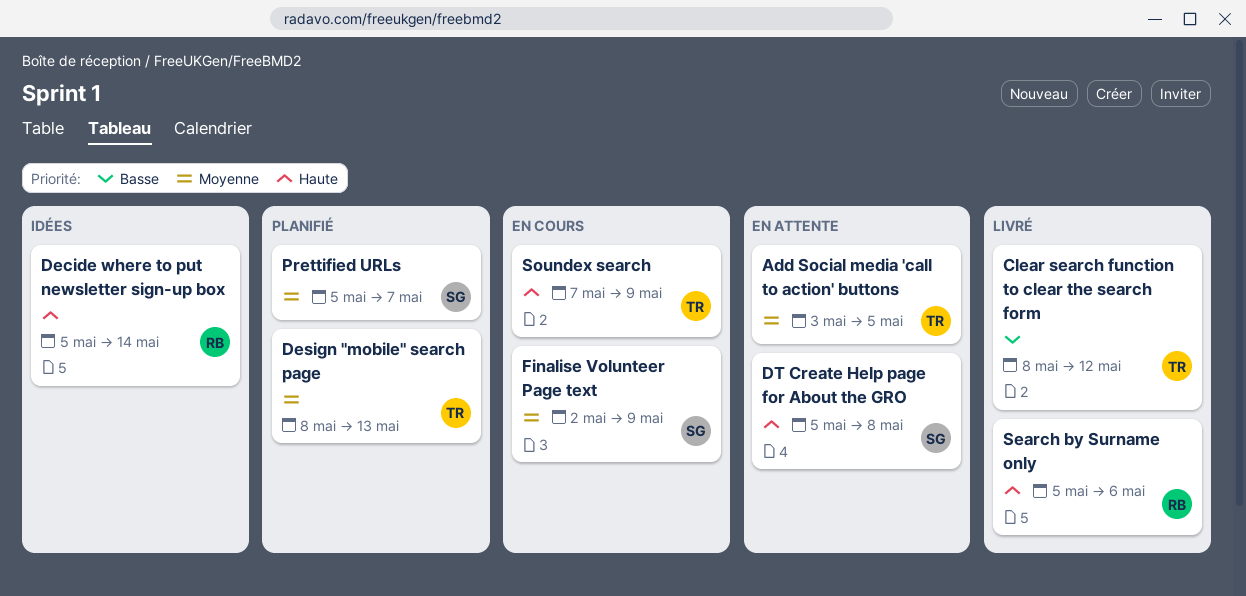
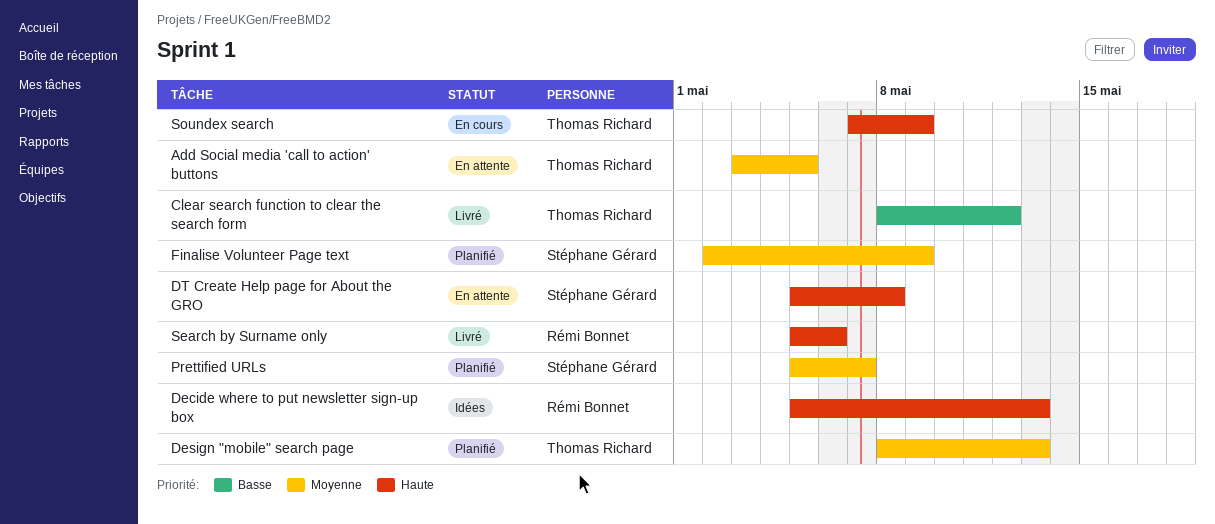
Decide where to put newsletter sign-up box, due: May 14 -> May 13
Finalise Volunteer Page text, status: En cours -> Planifié

